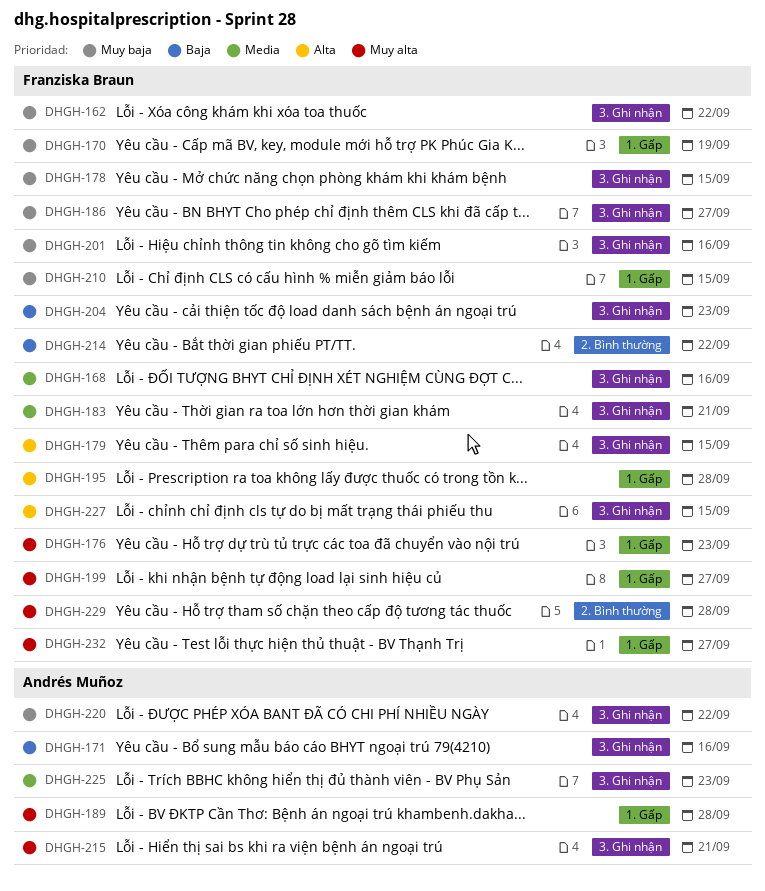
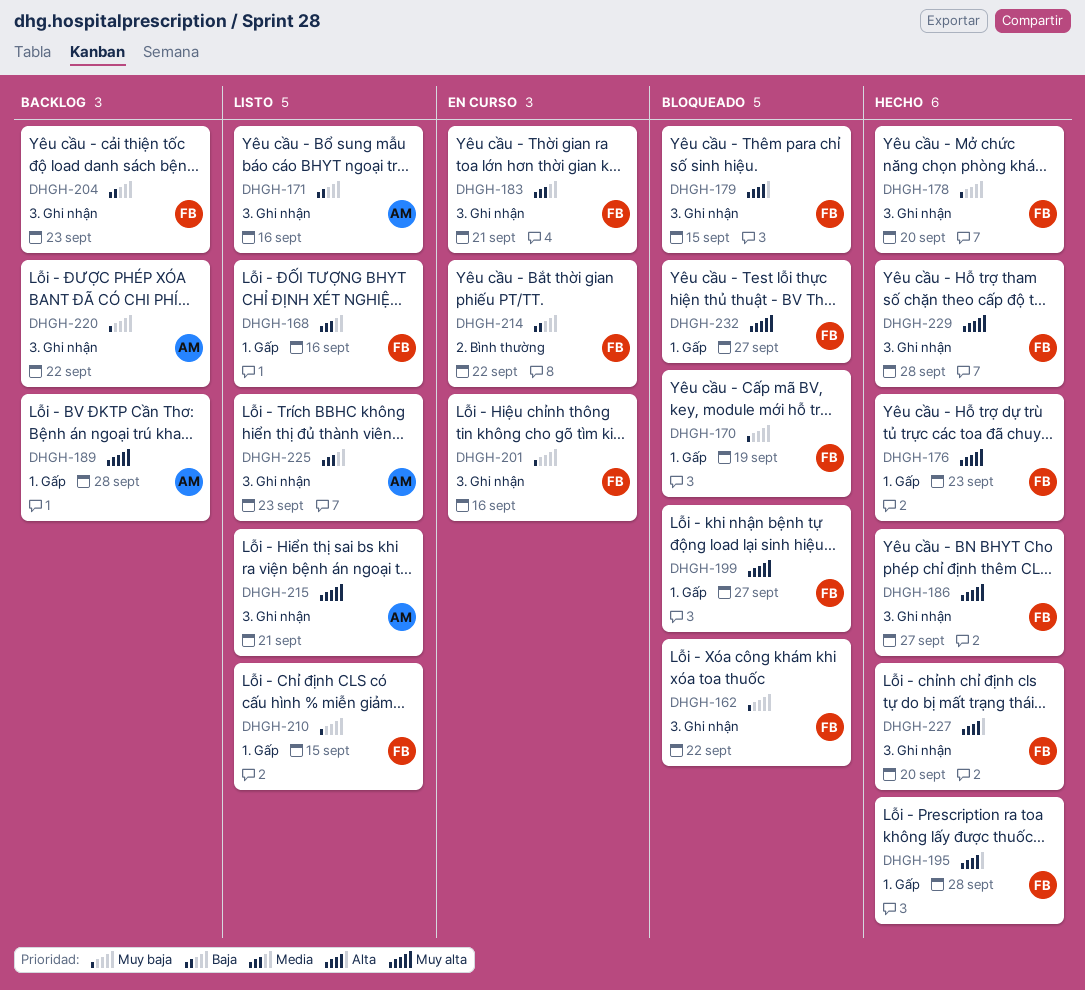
DHGH-168, label: 3. Ghi nhận -> 1. Gấp
DHGH-178, due: Sep 15 -> Sep 20
DHGH-186, priority: Muy baja -> Muy alta
DHGH-227, due: Sep 15 -> Sep 20
DHGH-229, label: 2. Bình thường -> 3. Ghi nhận

